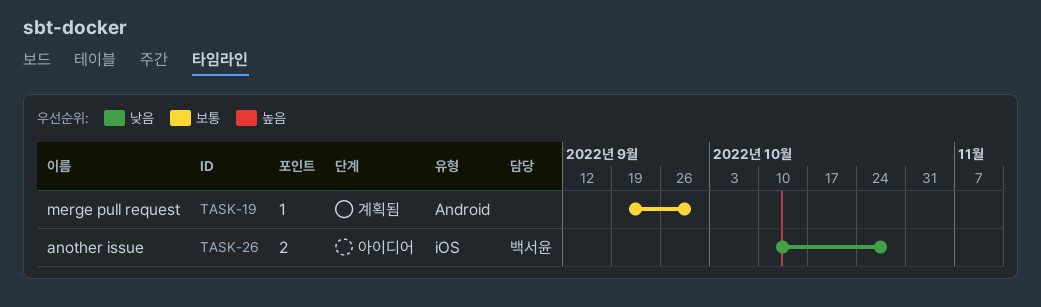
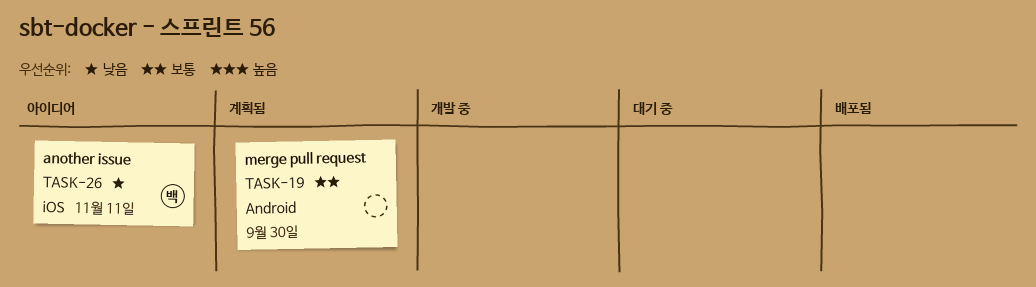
TASK-26, due: Oct 28 -> Nov 11

